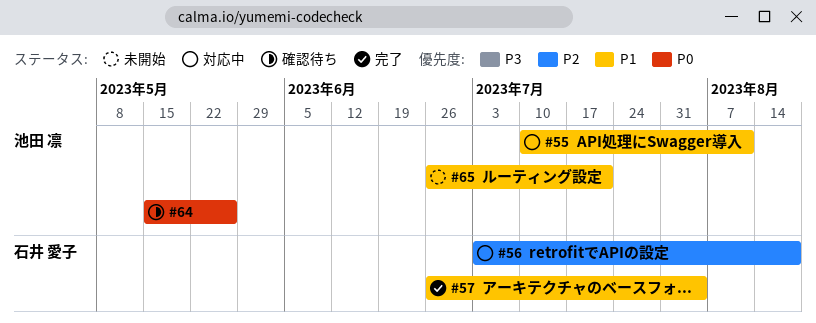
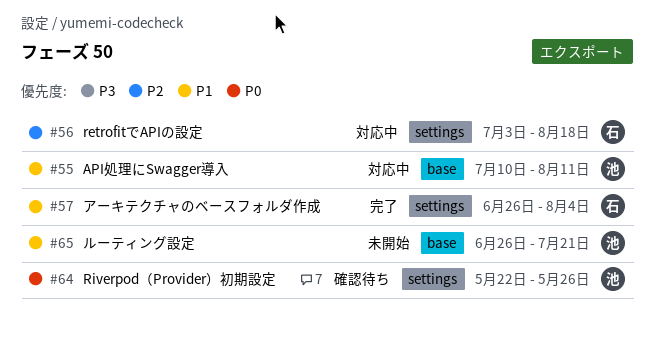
#64, start: May 15 -> May 22

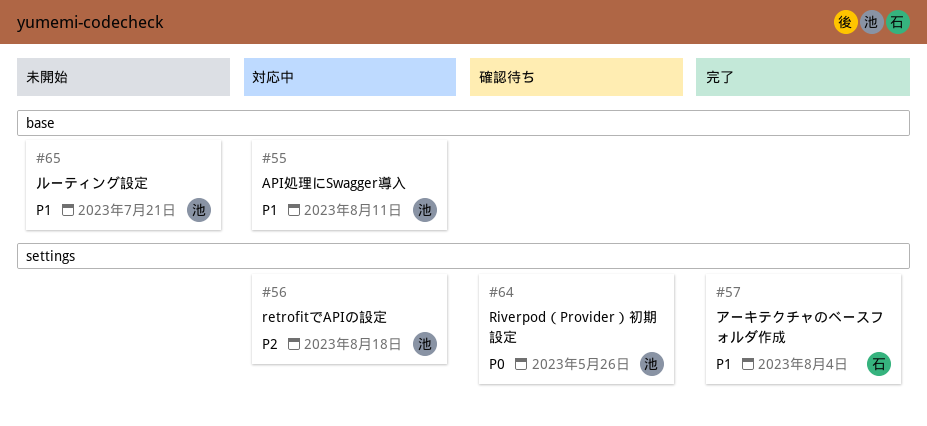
#56, owner: 石 -> 池

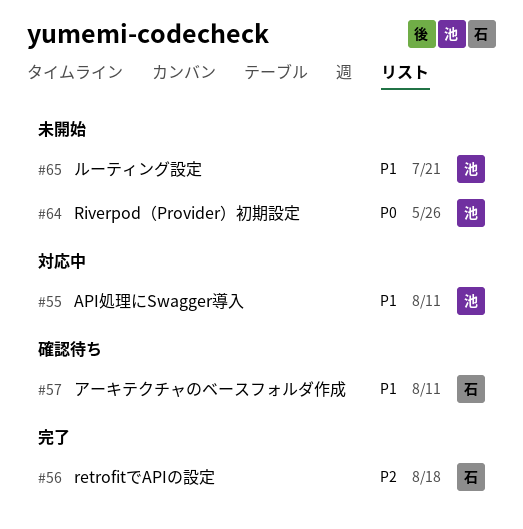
#56, status: 対応中 -> 完了
#56, owner: 池 -> 石
#57, status: 完了 -> 確認待ち
#57, due: Aug 4 -> Aug 11
#64, status: 確認待ち -> 未開始

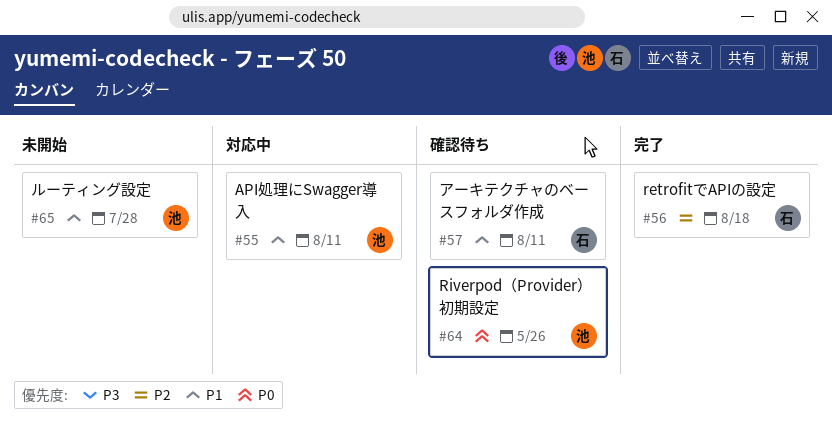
#64, status: 未開始 -> 確認待ち
#65, due: Jul 21 -> Jul 28

